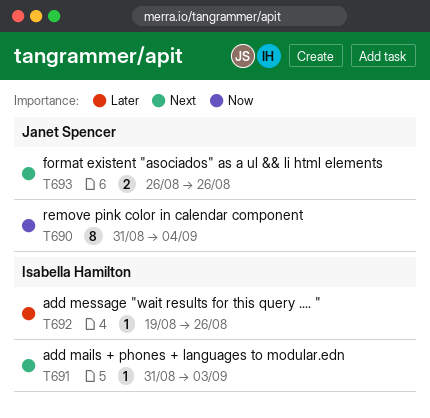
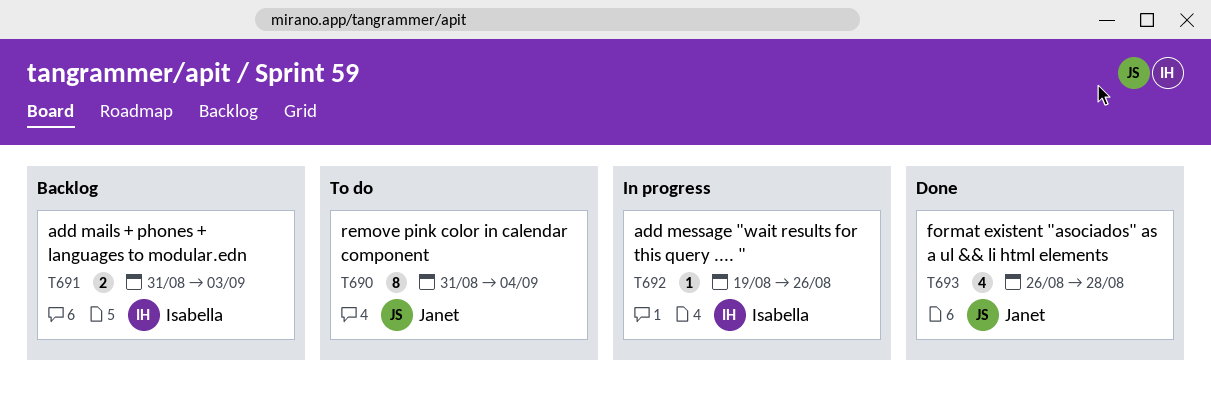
T691, estimate: 1 -> 2
T693, estimate: 2 -> 4
T693, due: Aug 26 -> Aug 28

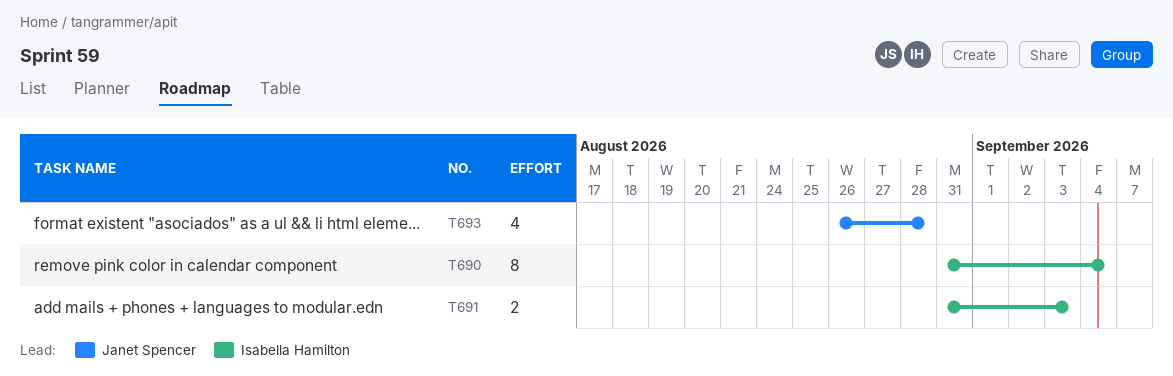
T690, owner: Janet Spencer -> Isabella Hamilton
T692: present -> none

